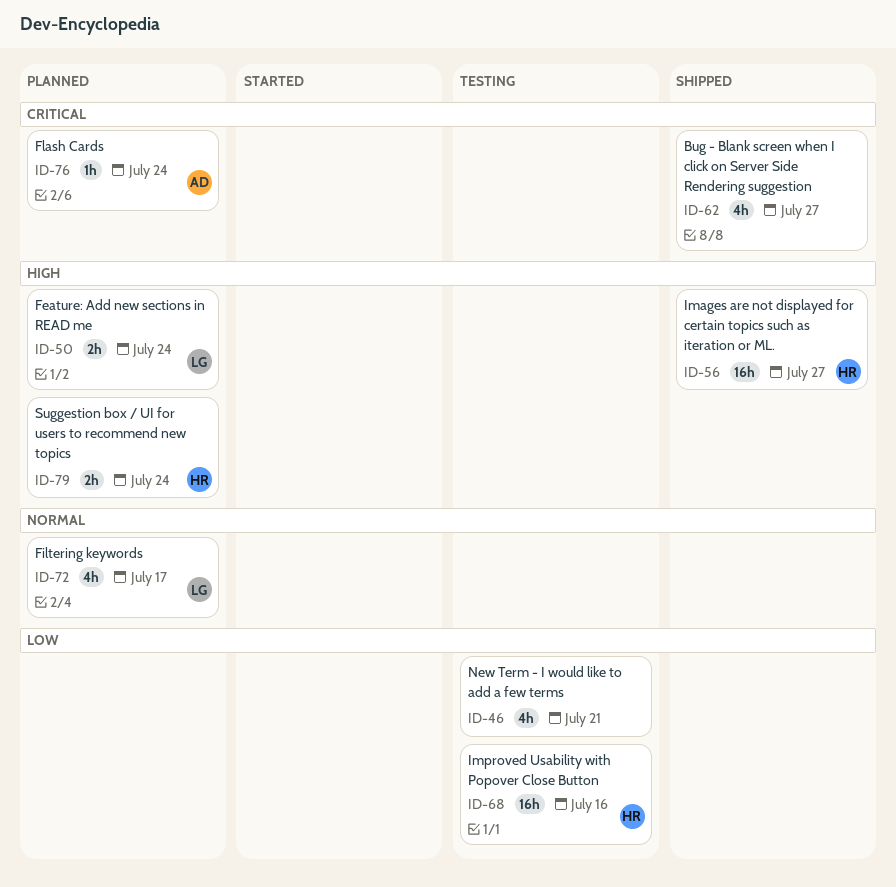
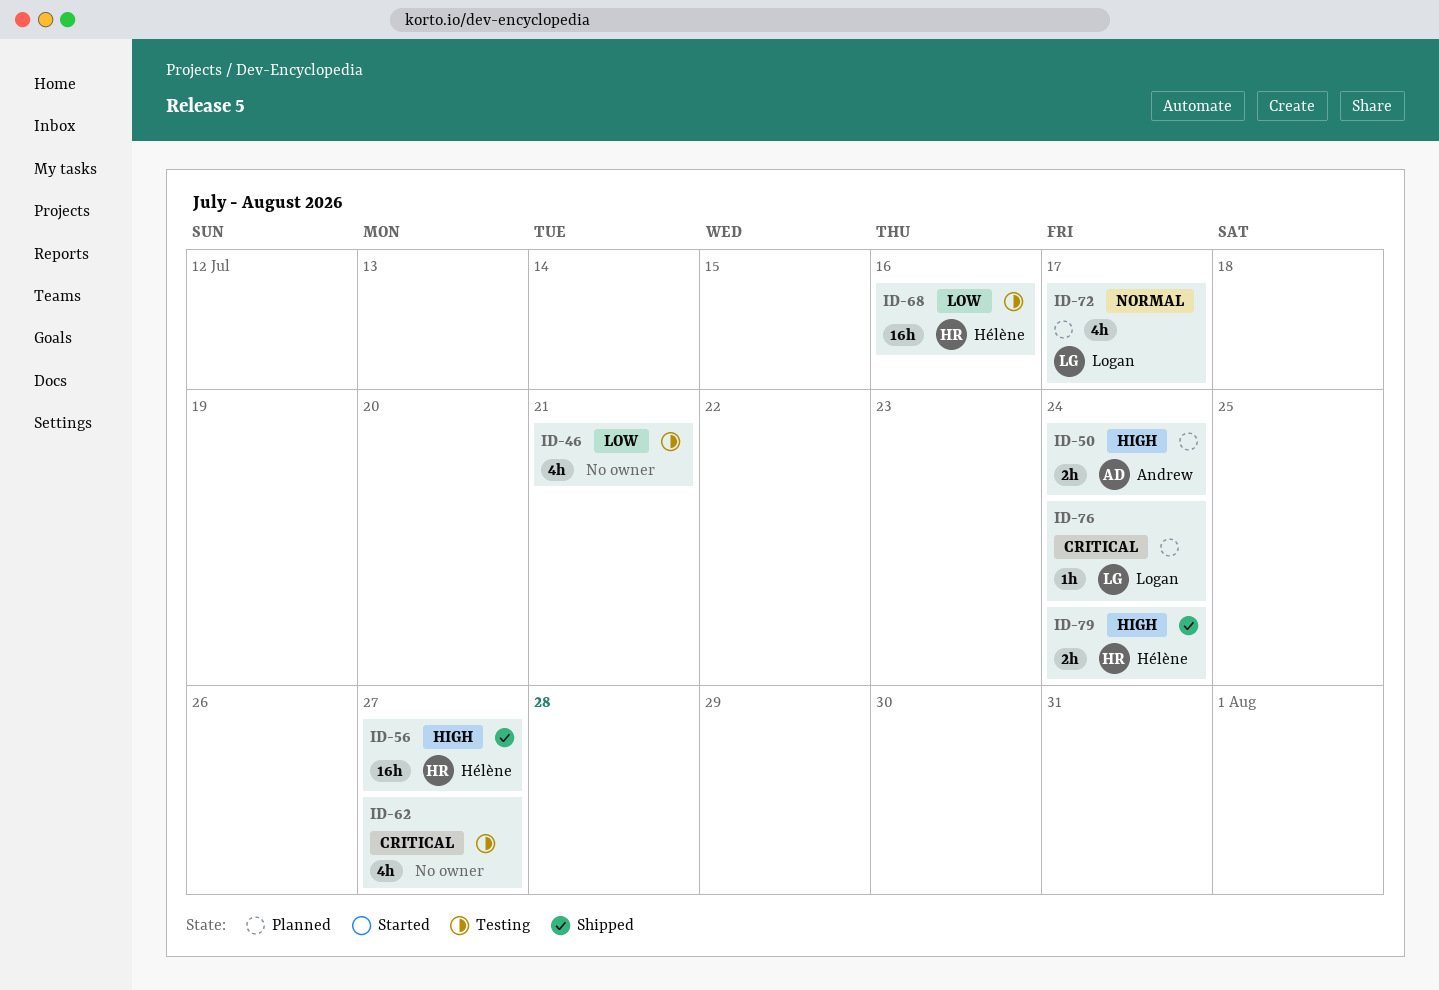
ID-50, owner: Logan -> Andrew
ID-62, status: Shipped -> Testing
ID-76, owner: Andrew -> Logan
ID-79, status: Planned -> Shipped

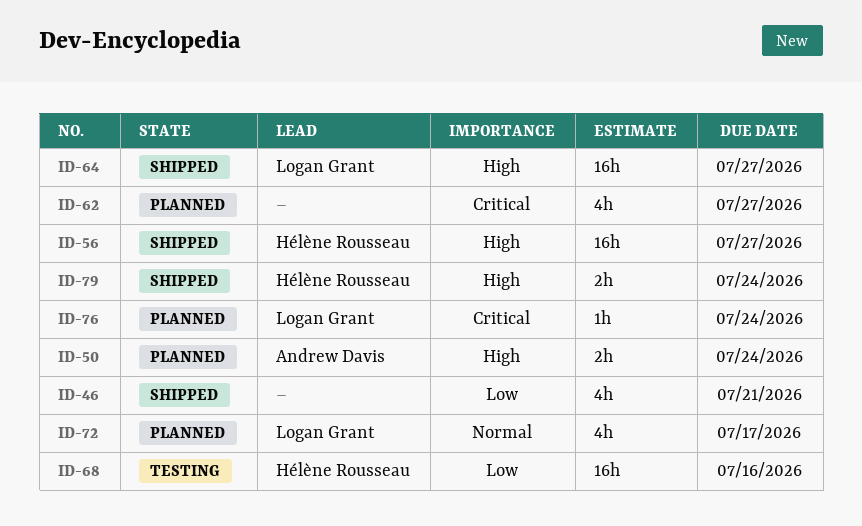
ID-46, status: Testing -> Shipped
ID-62, status: Testing -> Planned
ID-64: none -> present

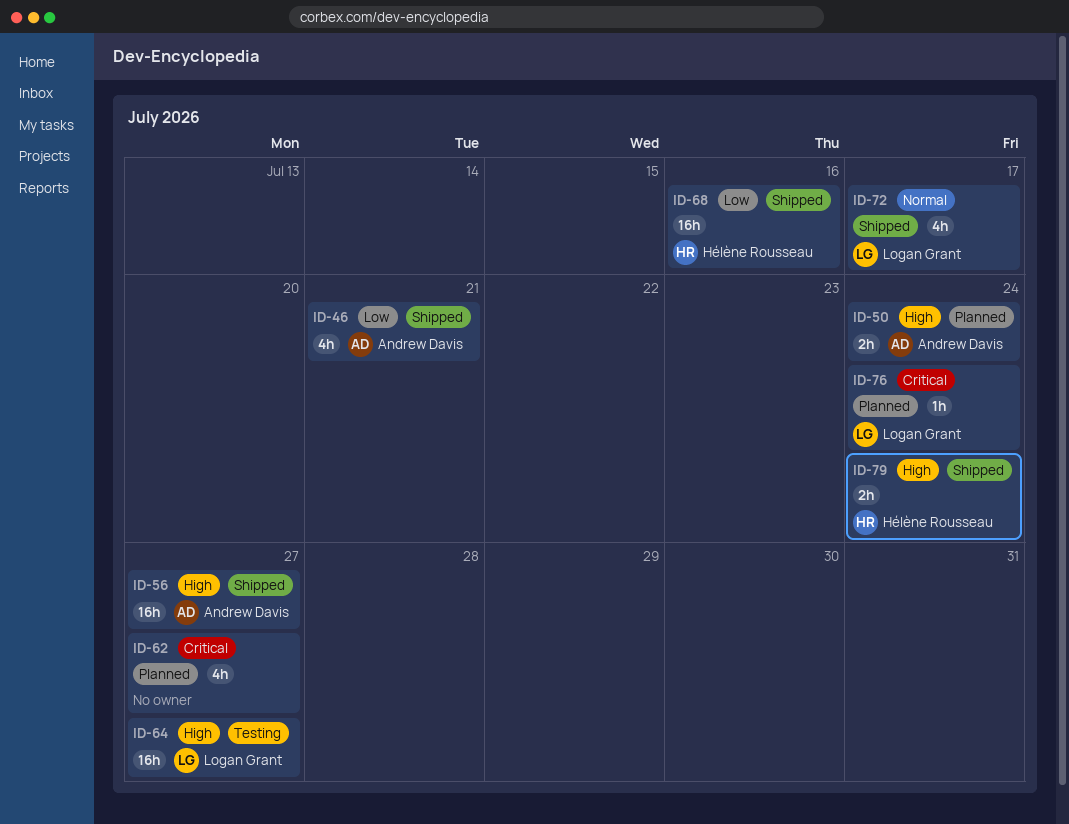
ID-46, owner: none -> Andrew Davis
ID-56, owner: Hélène Rousseau -> Andrew Davis
ID-64, status: Shipped -> Testing
ID-68, status: Testing -> Shipped
ID-72, status: Planned -> Shipped

